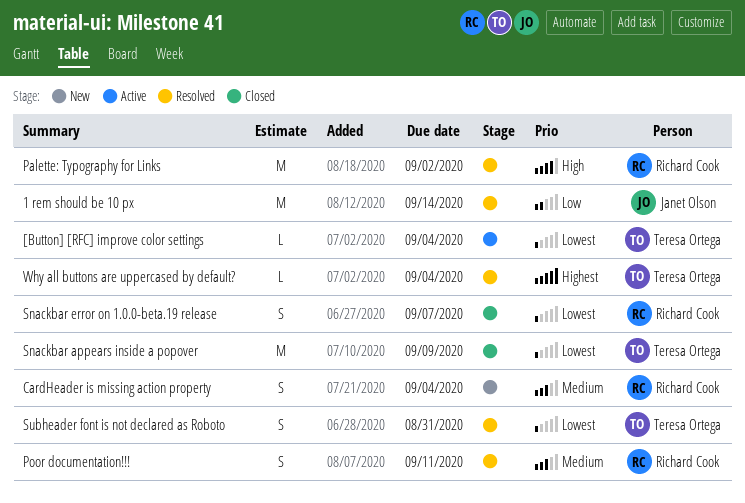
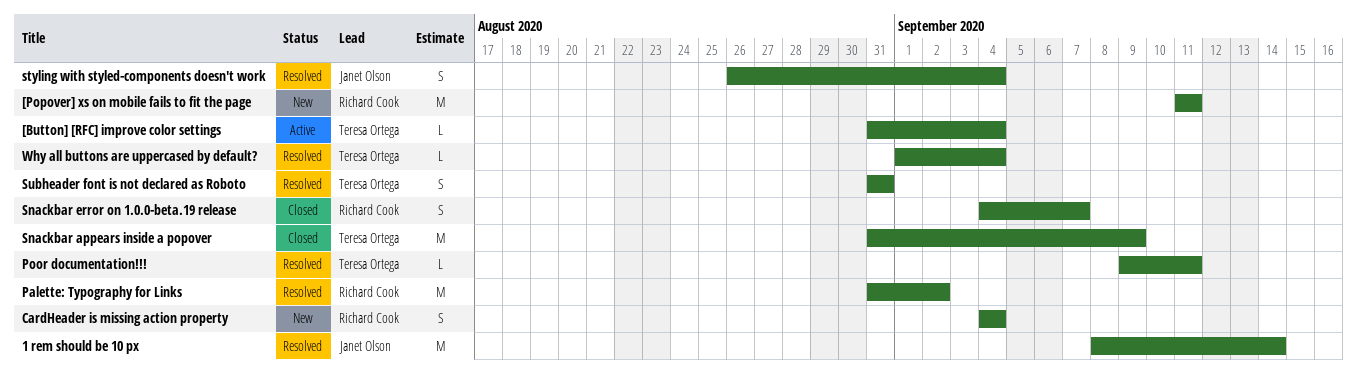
[Popover] xs on mobile fails to fit the page: none -> present
Poor documentation!!!, owner: Richard Cook -> Teresa Ortega
Poor documentation!!!, estimate: S -> L
styling with styled-components doesn't work: none -> present

